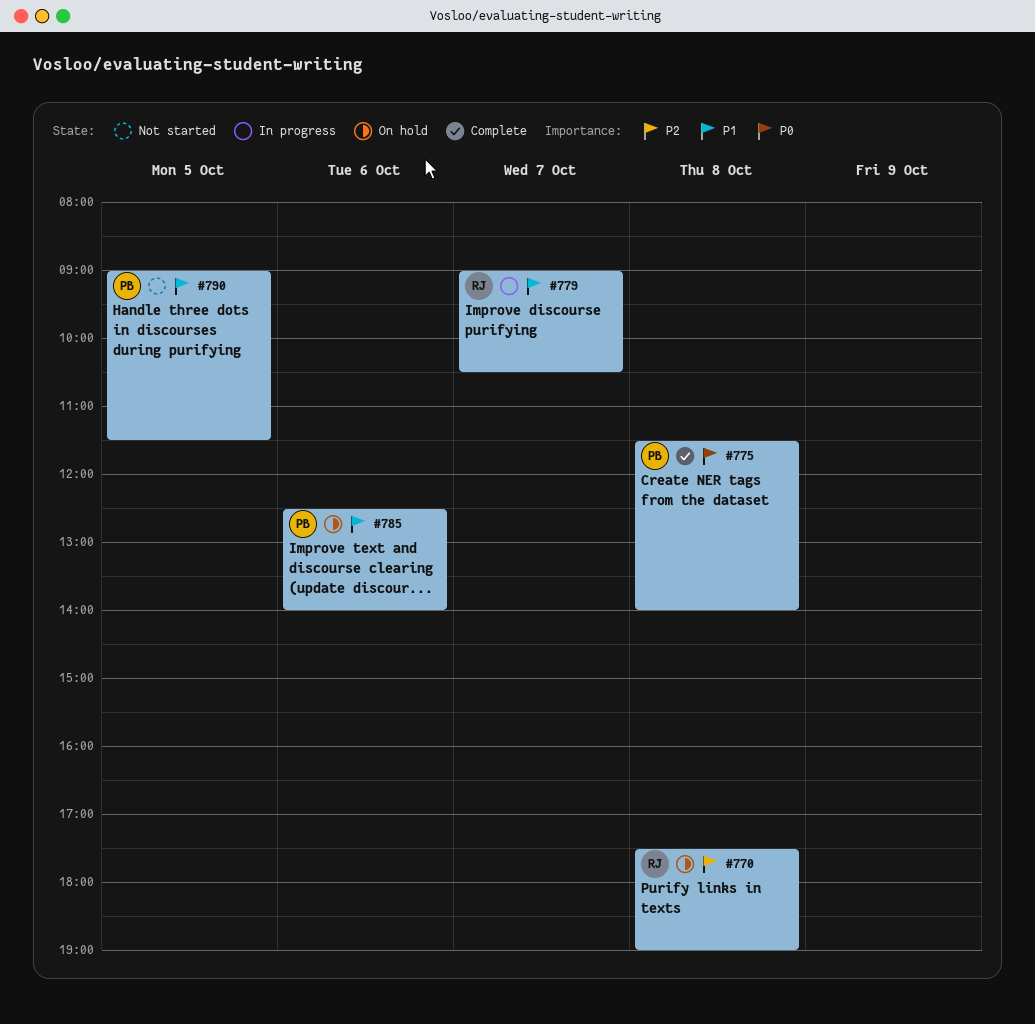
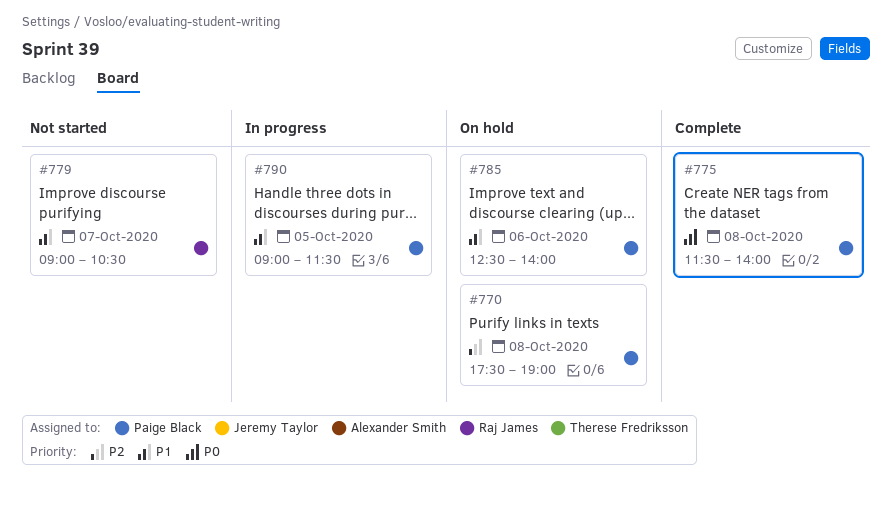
#770, owner: Raj James -> Paige Black
#779, status: In progress -> Not started
#790, status: Not started -> In progress

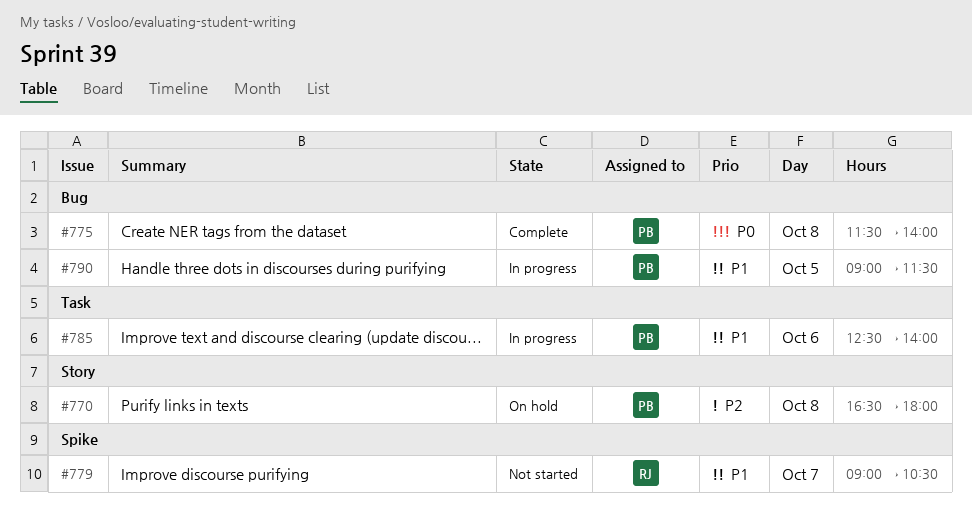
#770, begins: 17:30 -> 16:30
#770, ends: 19:00 -> 18:00
#785, status: On hold -> In progress

